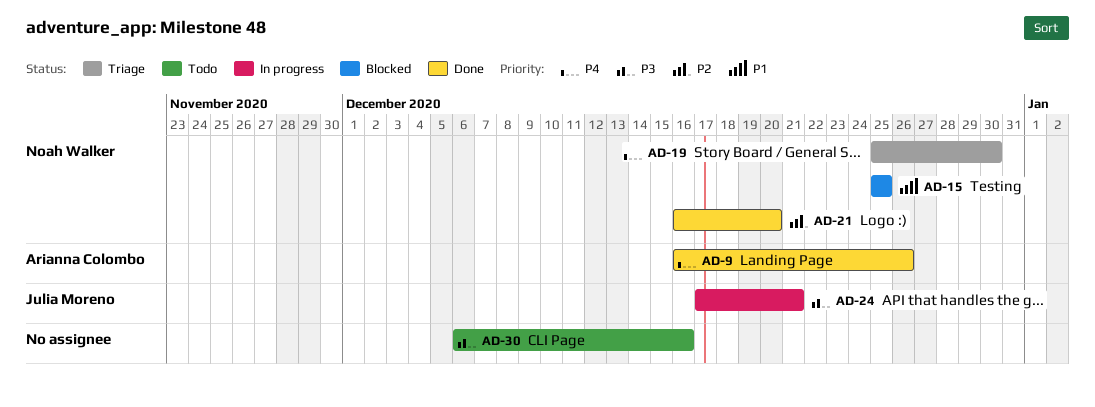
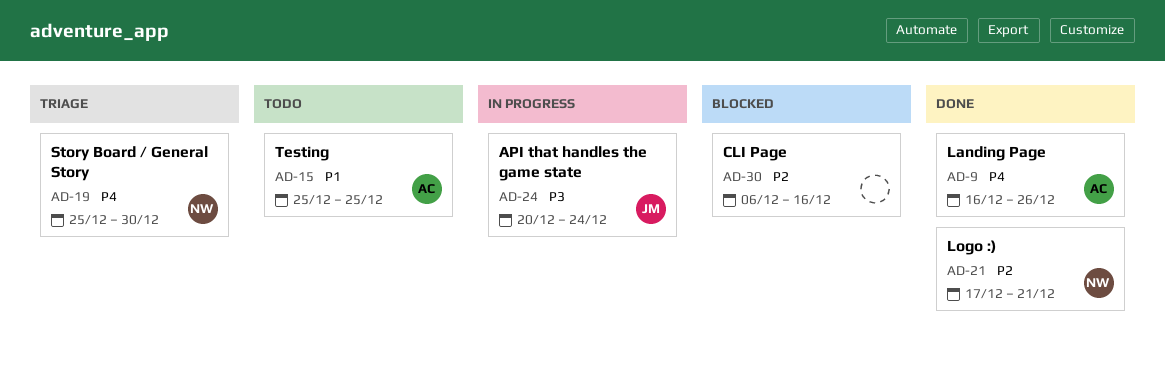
AD-15, status: Blocked -> Todo
AD-15, owner: Noah Walker -> Arianna Colombo
AD-21, start: Dec 16 -> Dec 17
AD-21, due: Dec 20 -> Dec 21
AD-24, start: Dec 17 -> Dec 20
AD-24, due: Dec 21 -> Dec 24
AD-30, status: Todo -> Blocked
AD-30, priority: P3 -> P2

